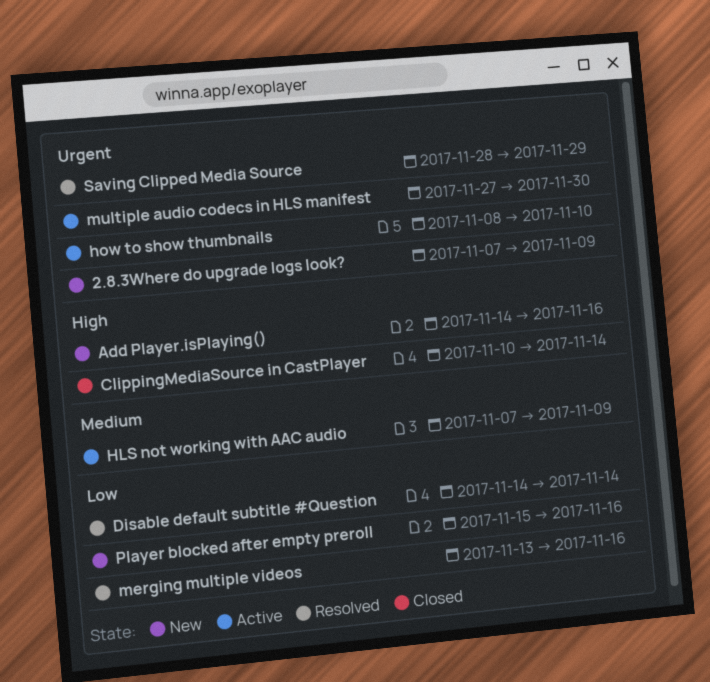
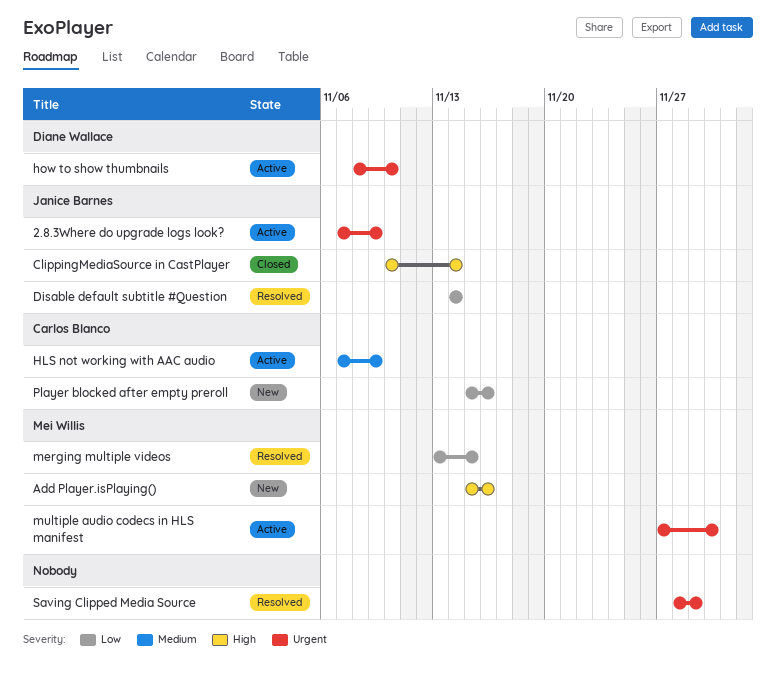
2.8.3Where do upgrade logs look?, status: New -> Active
Add Player.isPlaying(), start: Nov 14 -> Nov 15
merging multiple videos, due: Nov 16 -> Nov 15

